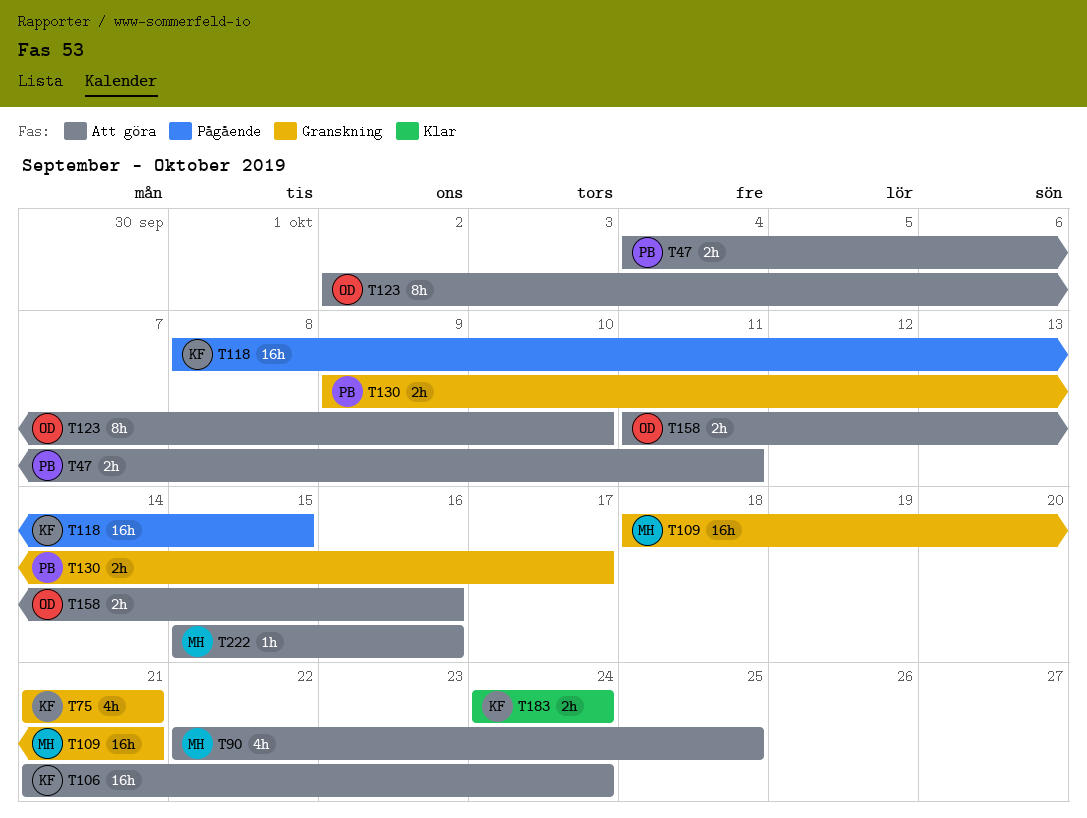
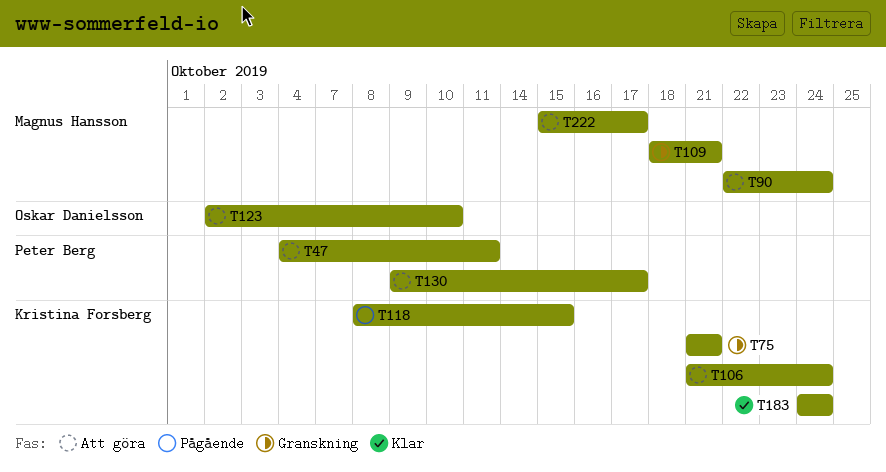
T90, due: Oct 25 -> Oct 24
T130, status: Granskning -> Att göra
T158: present -> none
T222, due: Oct 16 -> Oct 17

